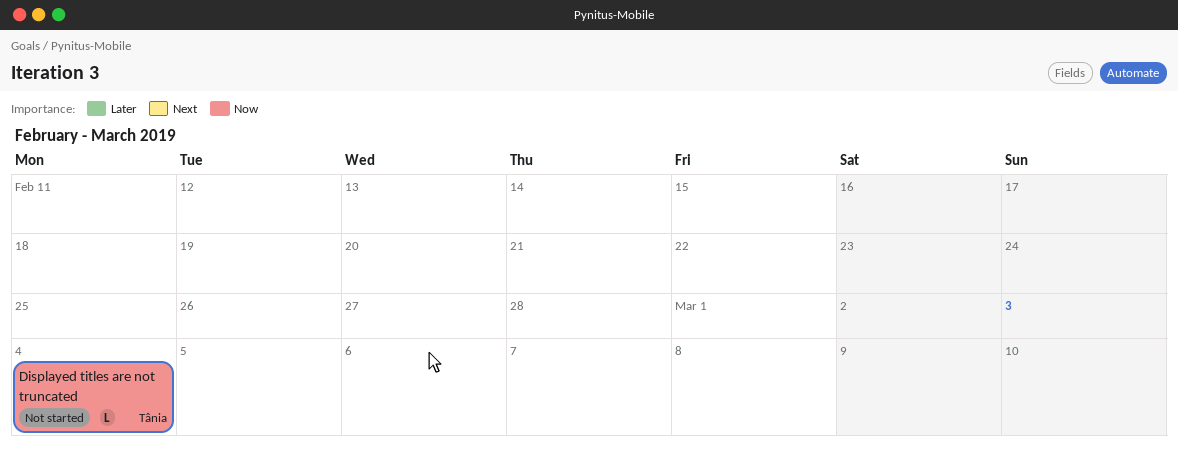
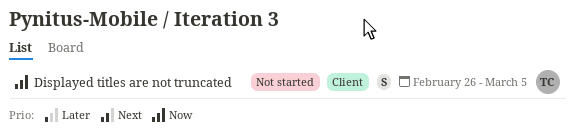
Displayed titles are not truncated, estimate: L -> S
Displayed titles are not truncated, due: Mar 4 -> Mar 5

